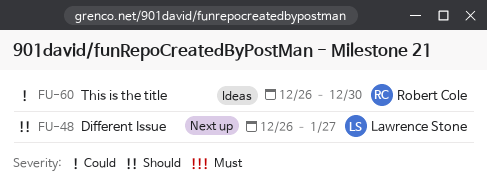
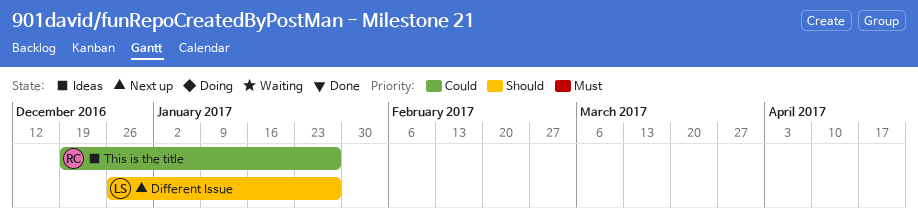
This is the title, start: Dec 26 -> Dec 19
This is the title, due: Dec 30 -> Jan 27

